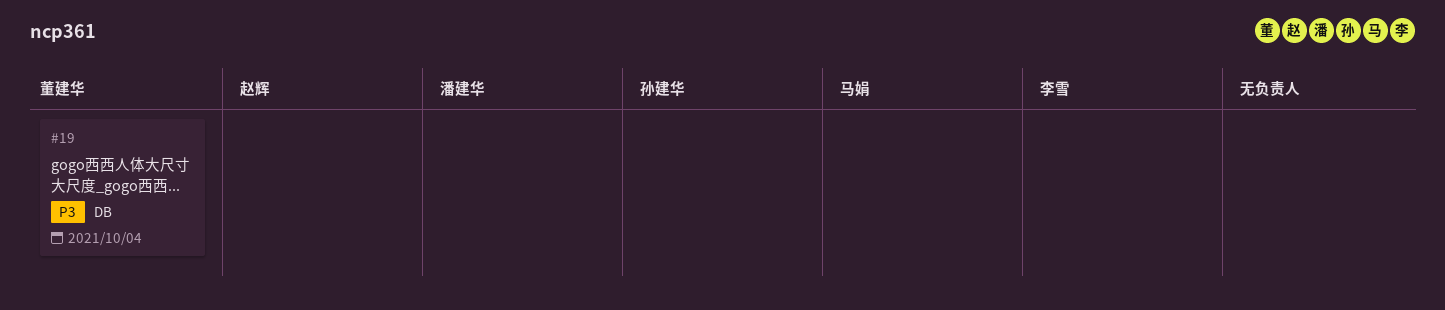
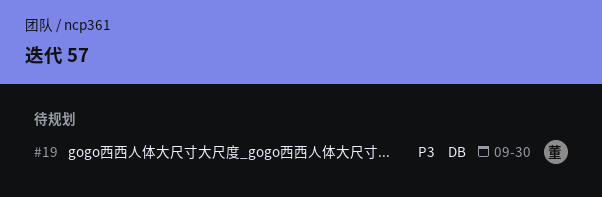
#19, due: Oct 4 -> Sep 30

